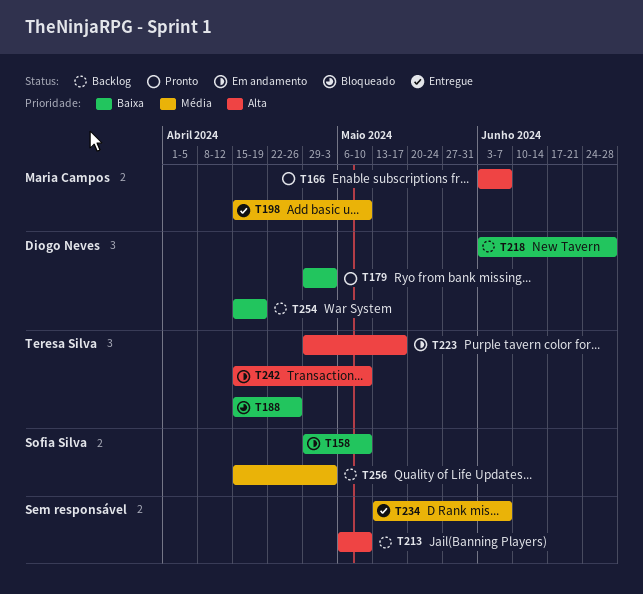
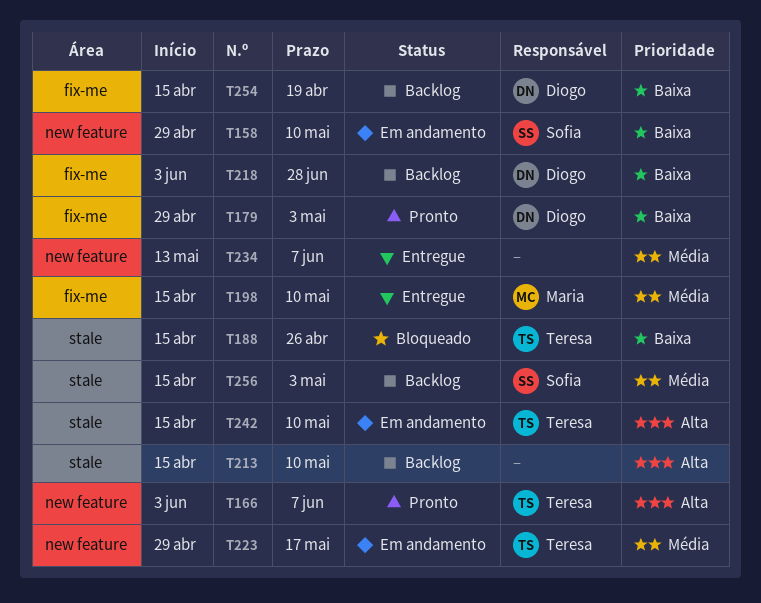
T166, owner: Maria Campos -> Teresa Silva
T213, start: May 6 -> Apr 15
T223, priority: Alta -> Média

